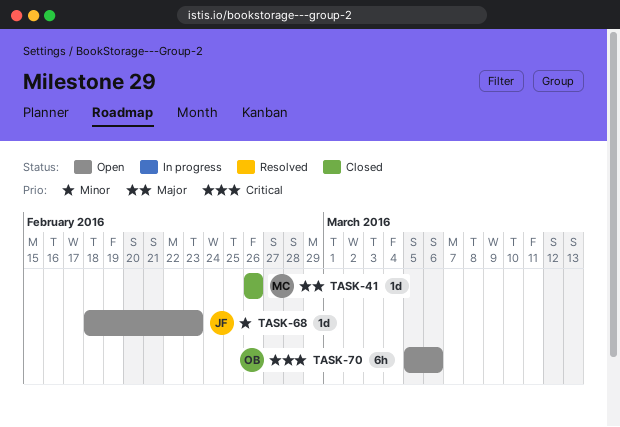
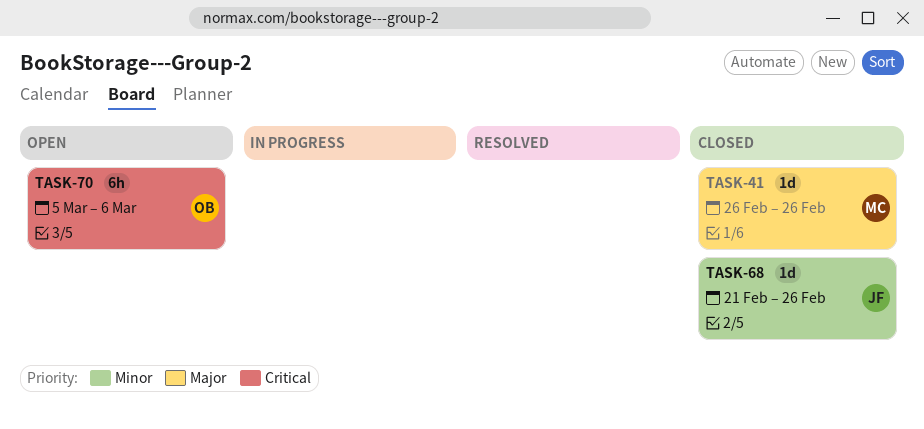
TASK-68, status: Open -> Closed
TASK-68, start: Feb 18 -> Feb 21
TASK-68, due: Feb 23 -> Feb 26

